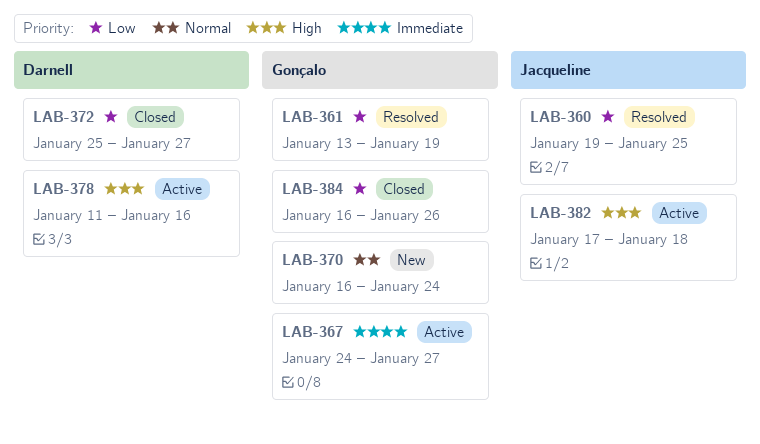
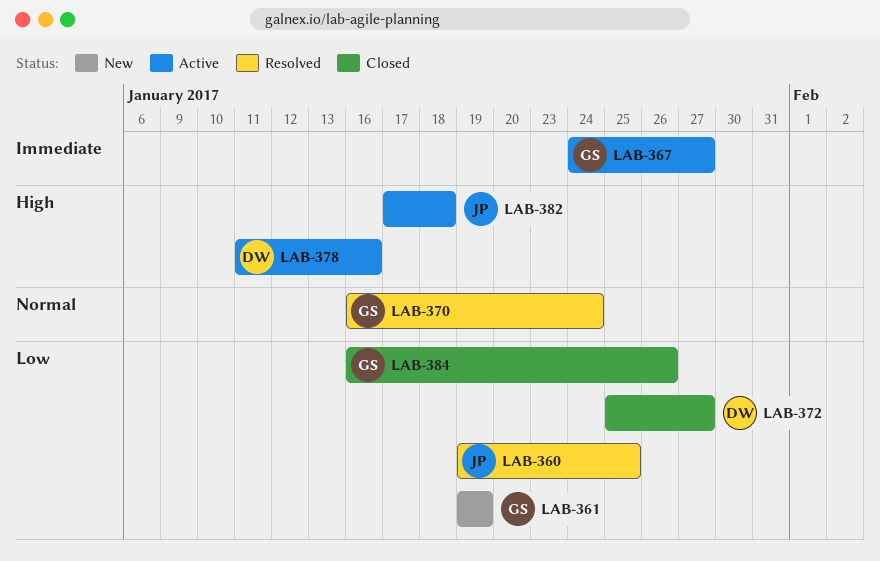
LAB-361, status: Resolved -> New
LAB-361, start: Jan 13 -> Jan 19
LAB-370, status: New -> Resolved

